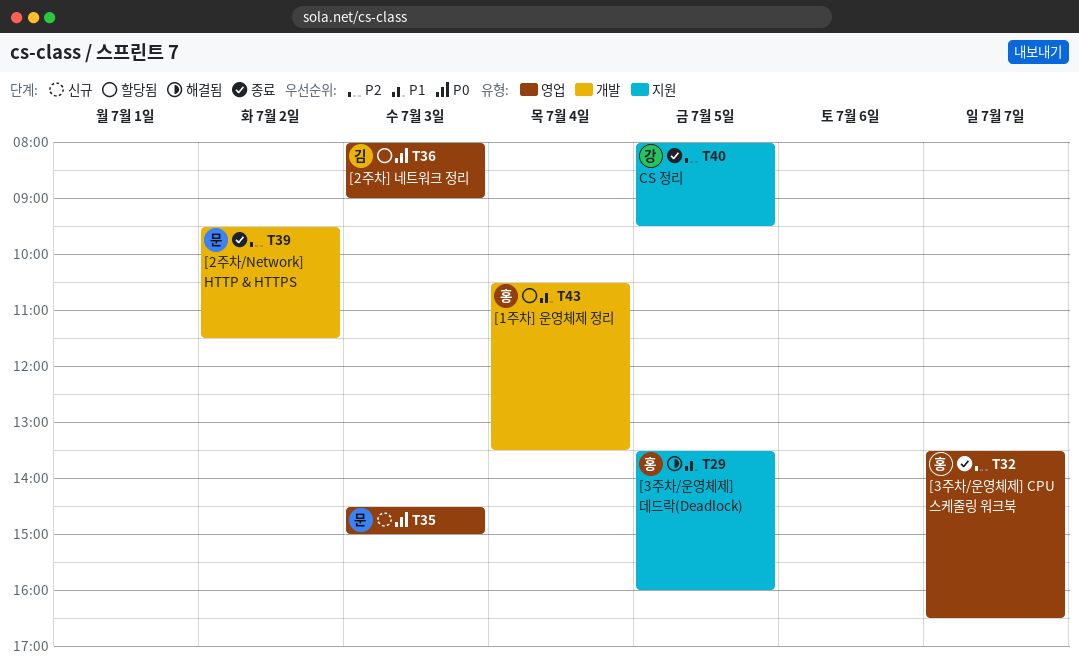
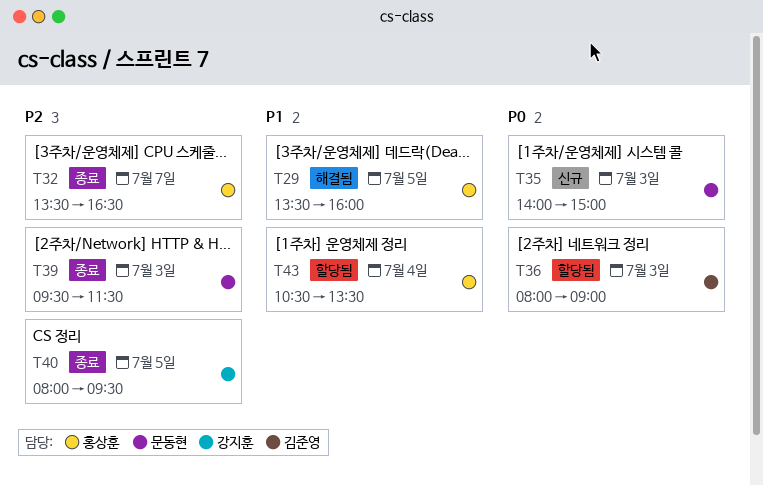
T35, begins: 14:30 -> 14:00
T39, day: Jul 2 -> Jul 3

